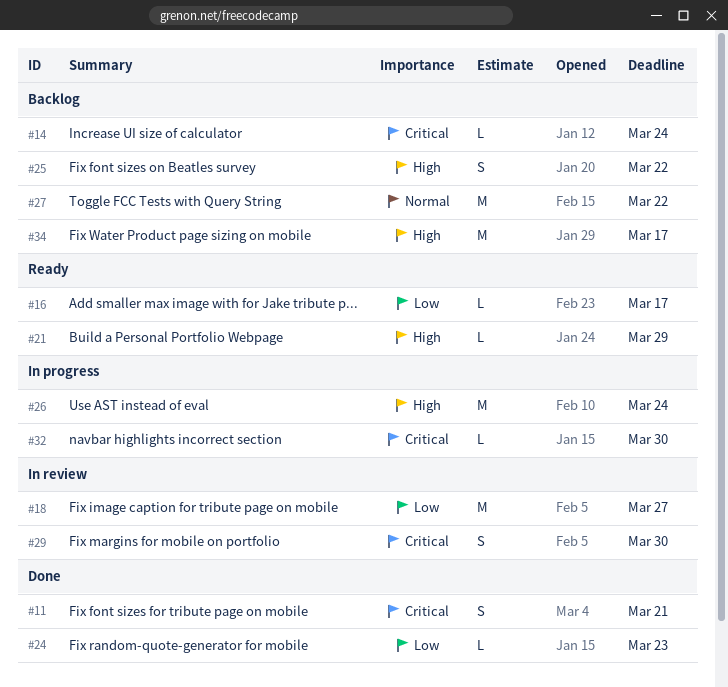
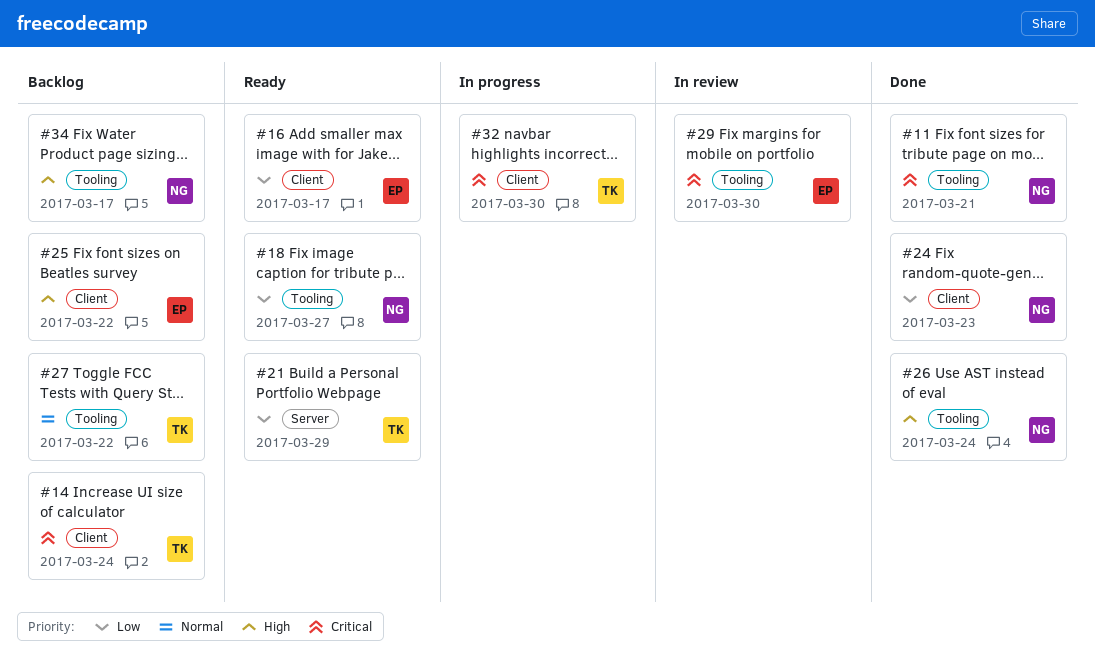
#18, status: In review -> Ready
#21, priority: High -> Low
#26, status: In progress -> Done

